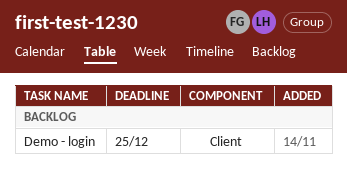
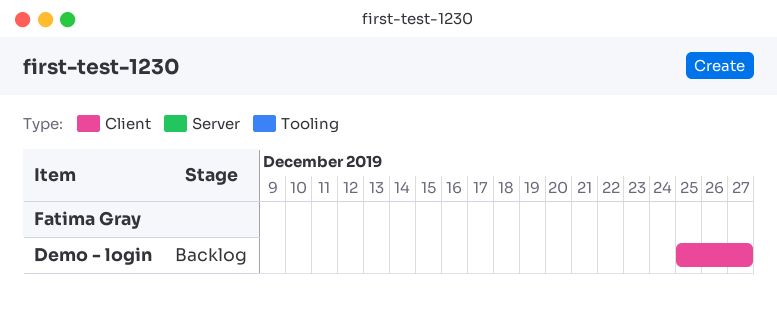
Demo - login, due: Dec 25 -> Dec 27

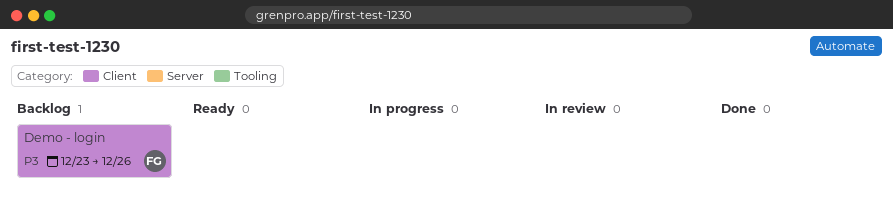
Demo - login, start: Dec 25 -> Dec 23
Demo - login, due: Dec 27 -> Dec 26

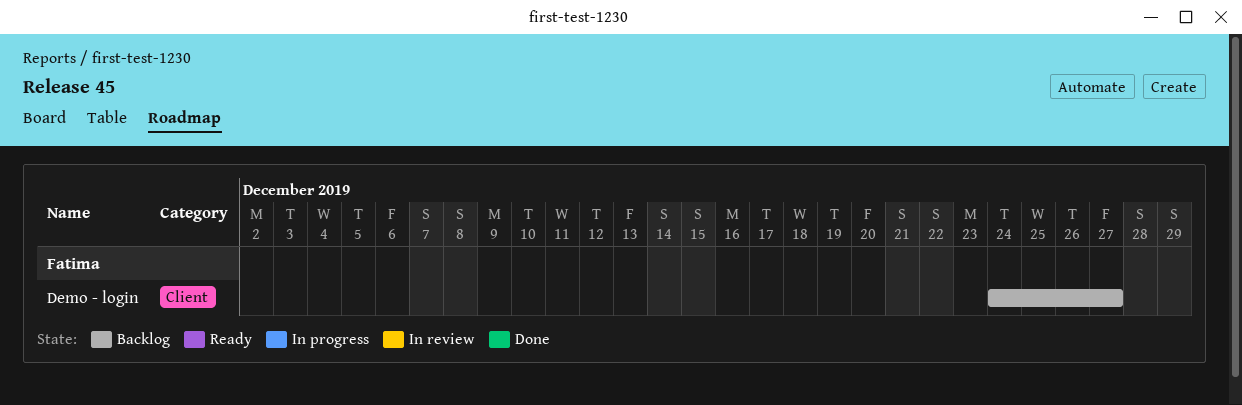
Demo - login, start: Dec 23 -> Dec 24
Demo - login, due: Dec 26 -> Dec 27

